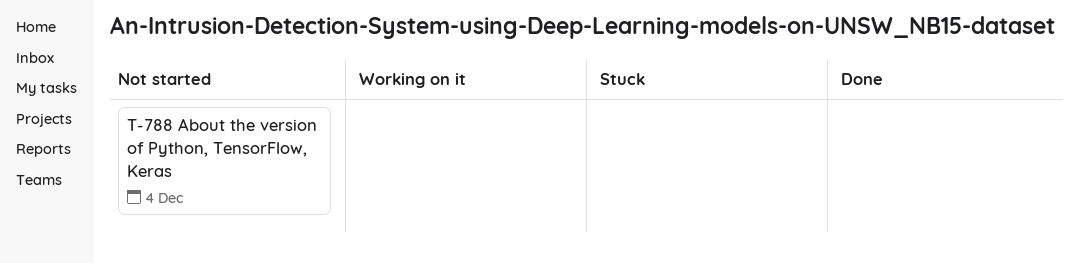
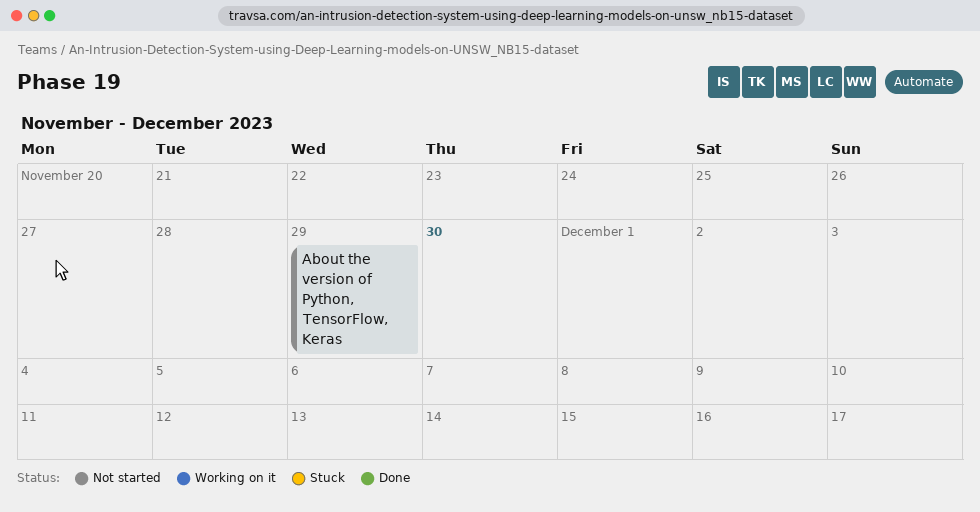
About the version of Python, TensorFlow, Keras, due: Dec 4 -> Nov 29

